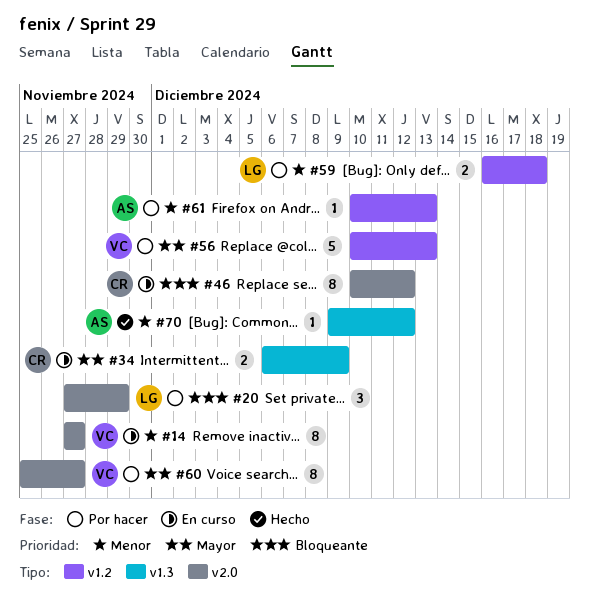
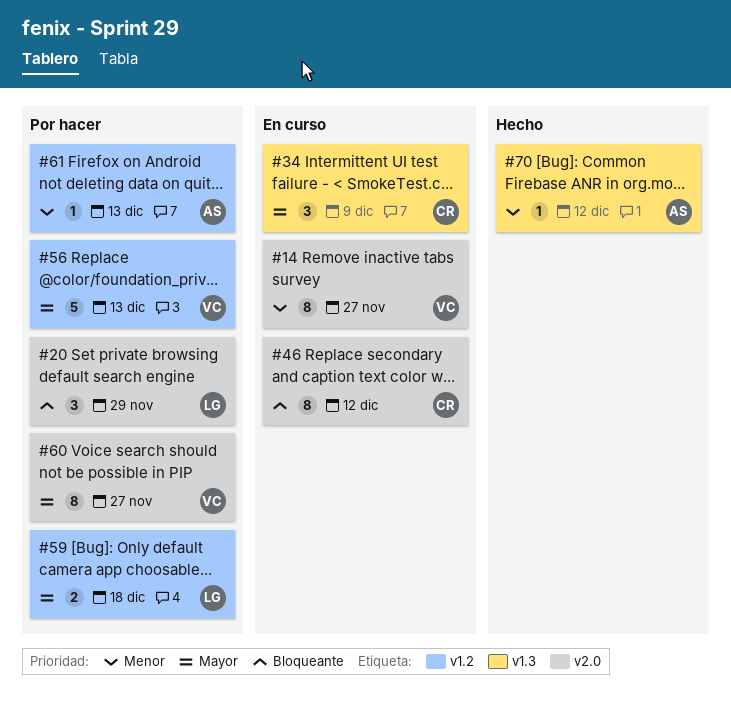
#34, estimate: 2 -> 3
#59, priority: Menor -> Mayor

